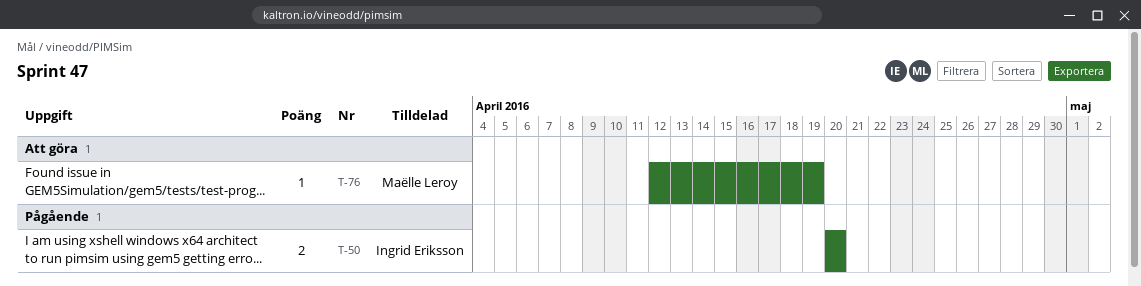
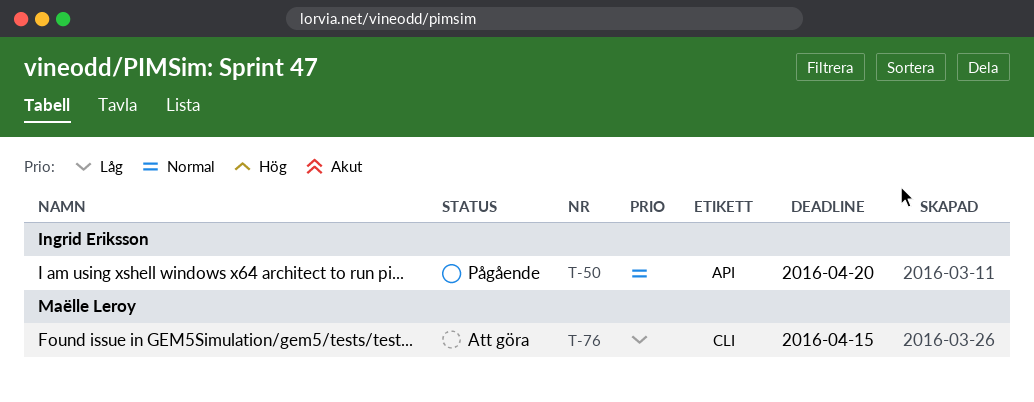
T-76, due: Apr 19 -> Apr 15

